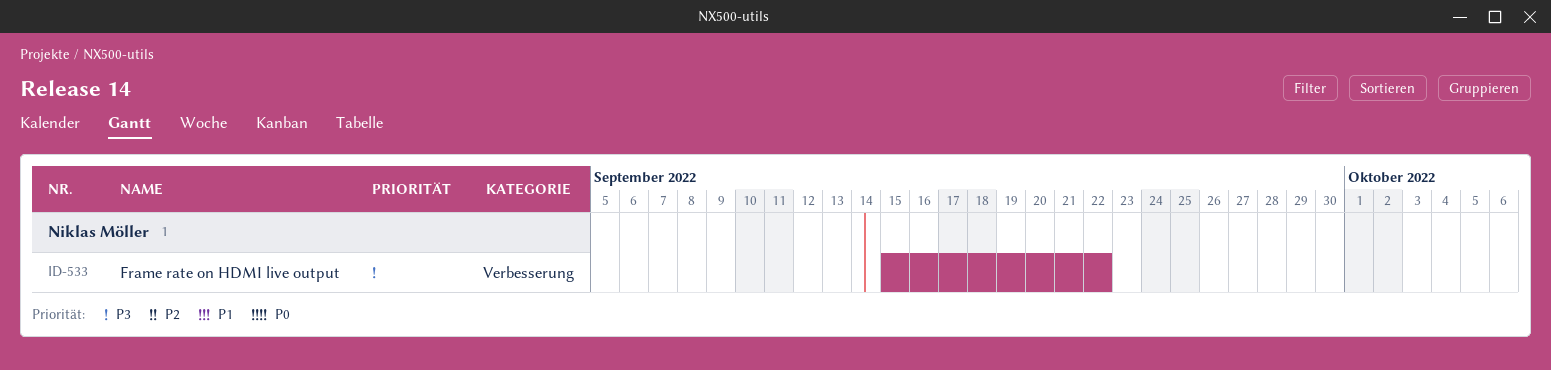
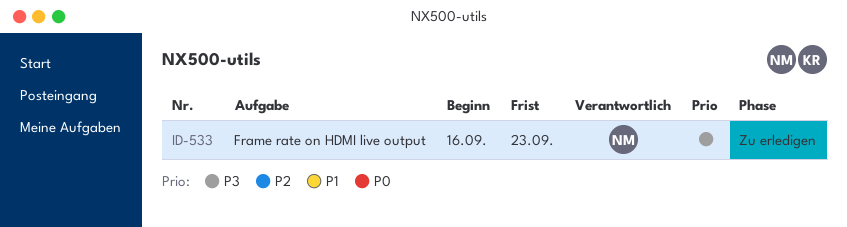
ID-533, start: Sep 15 -> Sep 16
ID-533, due: Sep 22 -> Sep 23

